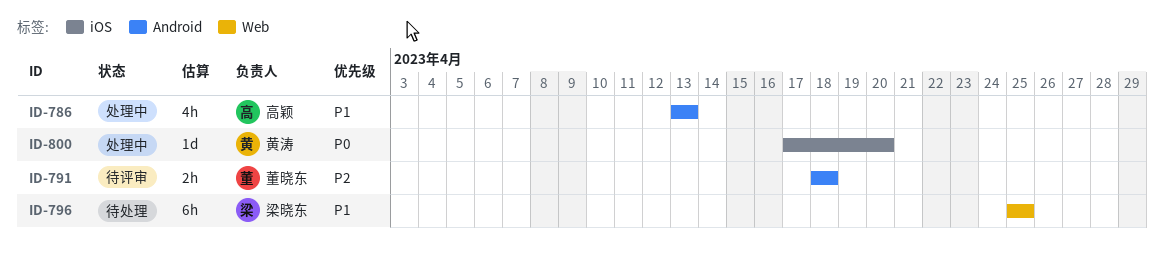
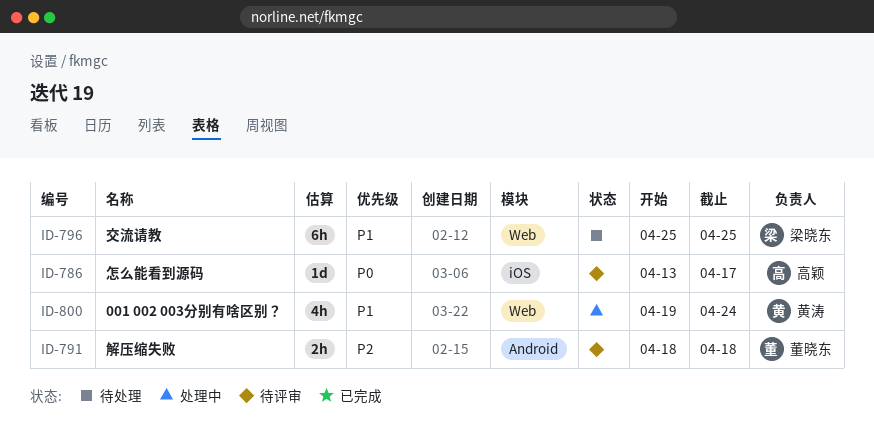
ID-786, status: 处理中 -> 待评审
ID-786, priority: P1 -> P0
ID-786, label: Android -> iOS
ID-786, estimate: 4h -> 1d
ID-786, due: Apr 13 -> Apr 17
ID-800, priority: P0 -> P1
ID-800, label: iOS -> Web
ID-800, estimate: 1d -> 4h
ID-800, start: Apr 17 -> Apr 19
ID-800, due: Apr 20 -> Apr 24

